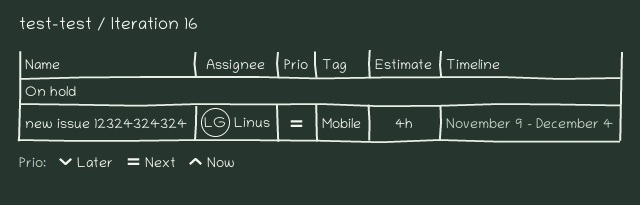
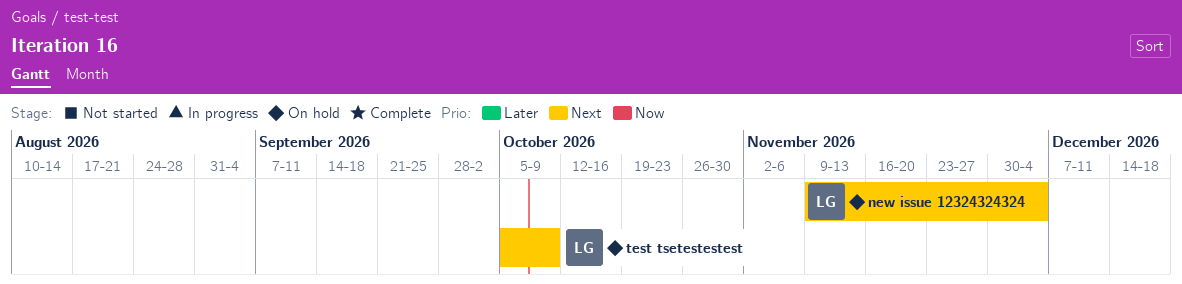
test tsetestestest: none -> present

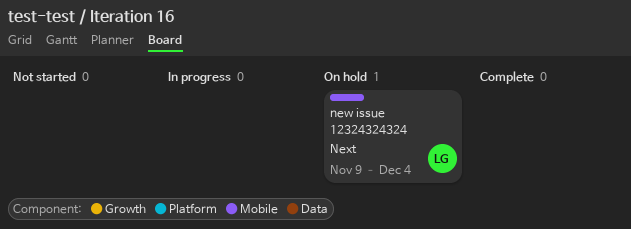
test tsetestestest: present -> none

